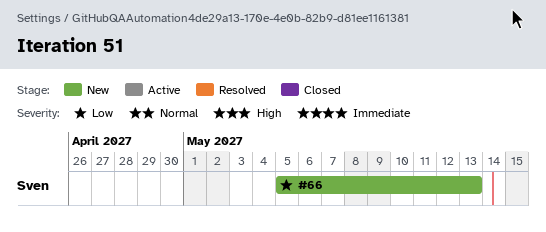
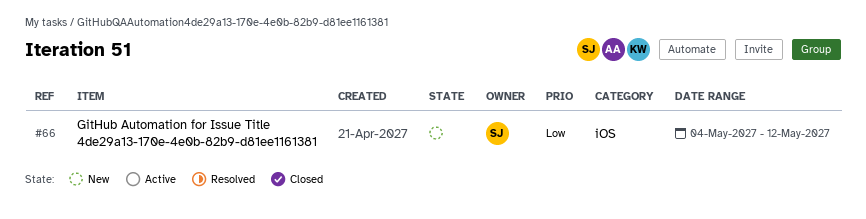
#66, start: May 5 -> May 4
#66, due: May 13 -> May 12

